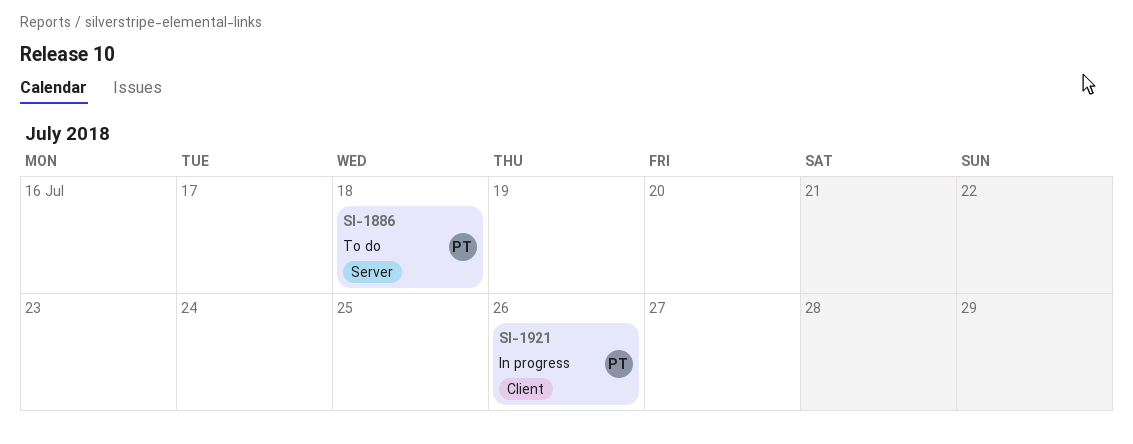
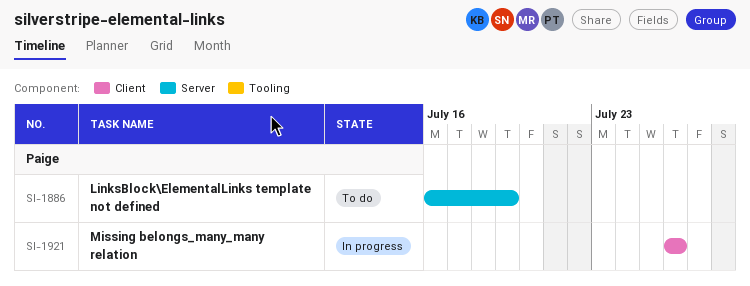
SI-1886, due: Jul 18 -> Jul 19

